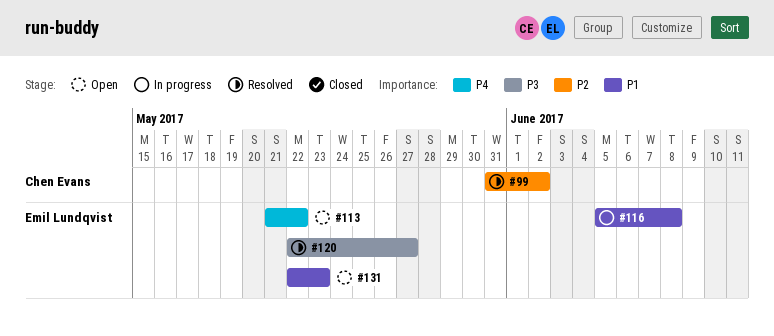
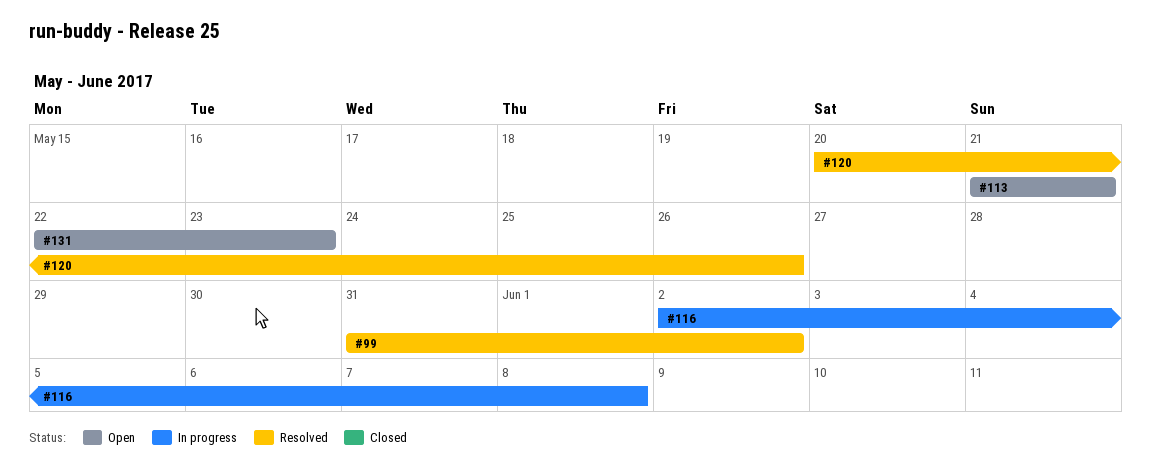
#113, due: May 22 -> May 21
#116, start: Jun 5 -> Jun 2
#120, start: May 22 -> May 20
#120, due: May 27 -> May 26

